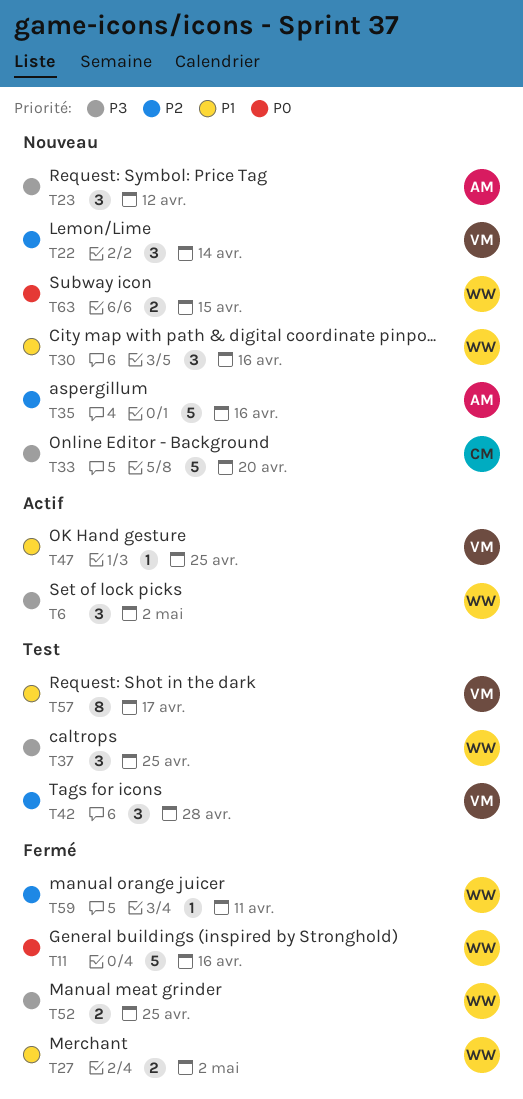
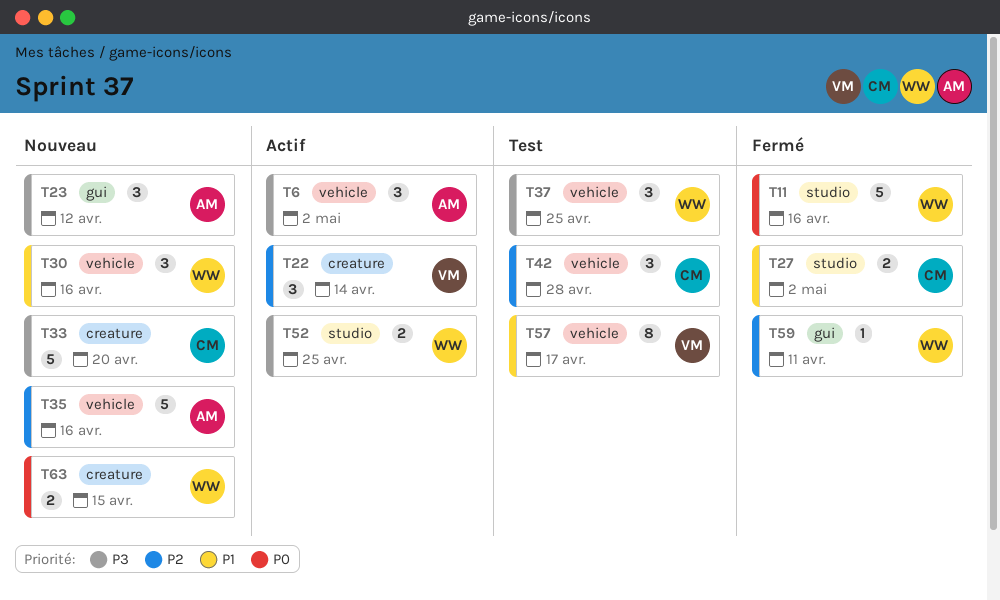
T6, owner: WW -> AM
T22, status: Nouveau -> Actif
T27, owner: WW -> CM
T42, owner: VM -> CM
T47: present -> none
T52, status: Fermé -> Actif

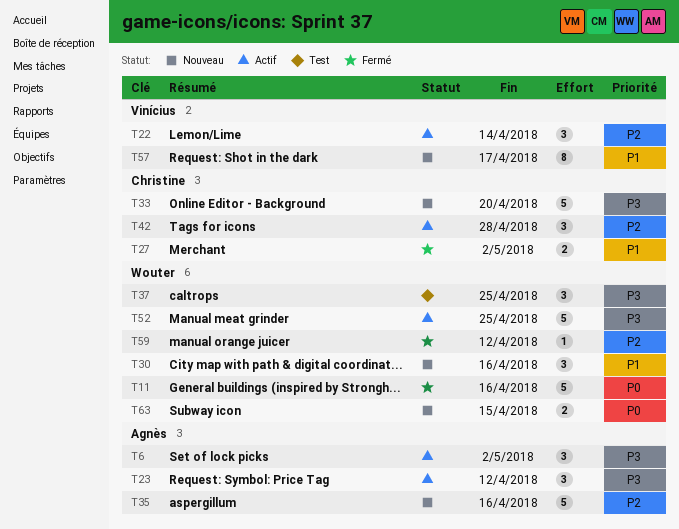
T23, status: Nouveau -> Actif
T42, status: Test -> Actif
T52, estimate: 2 -> 5
T57, status: Test -> Nouveau
T59, due: Apr 11 -> Apr 12

